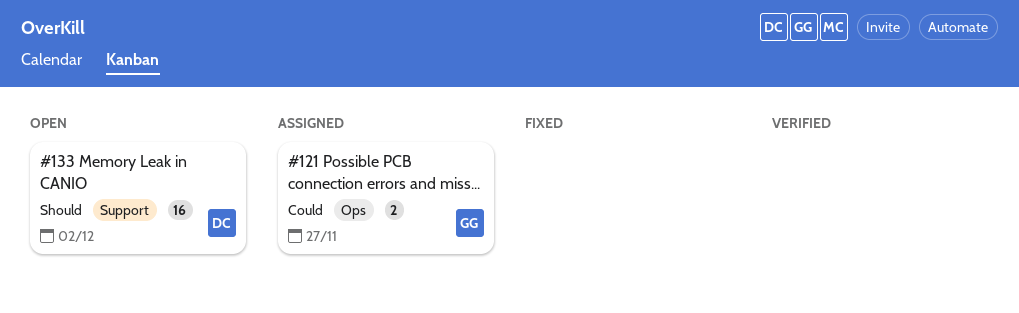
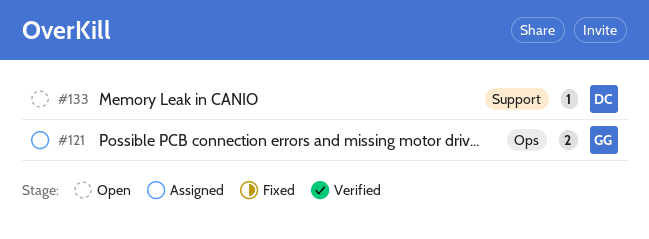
#133, estimate: 16 -> 1

